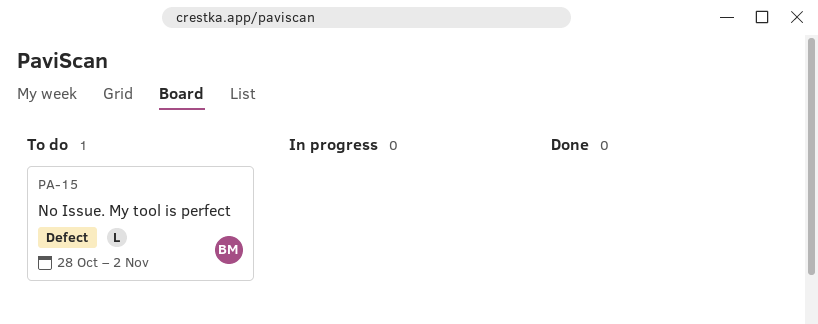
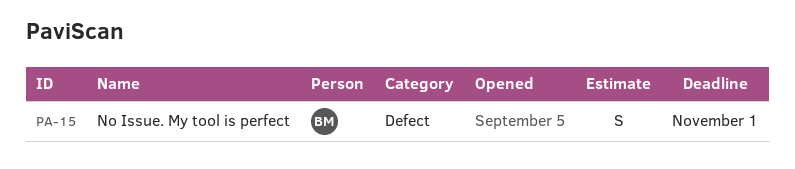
PA-15, estimate: L -> S
PA-15, due: Nov 2 -> Nov 1

